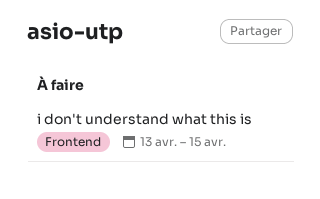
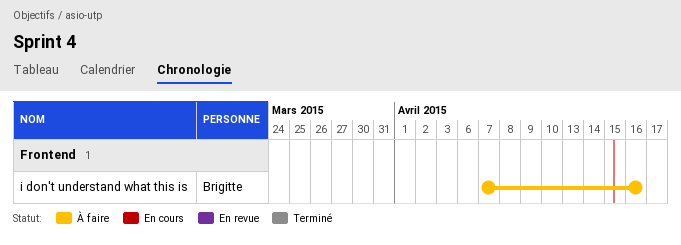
i don't understand what this is, start: Apr 13 -> Apr 7
i don't understand what this is, due: Apr 15 -> Apr 16

